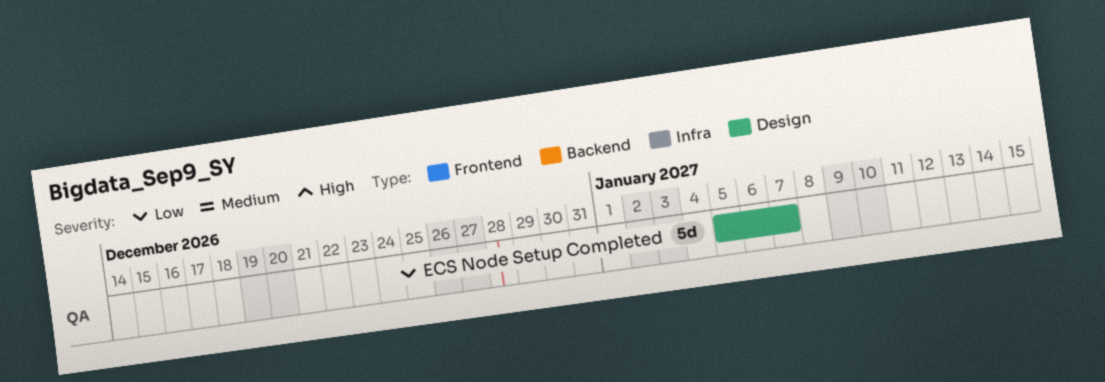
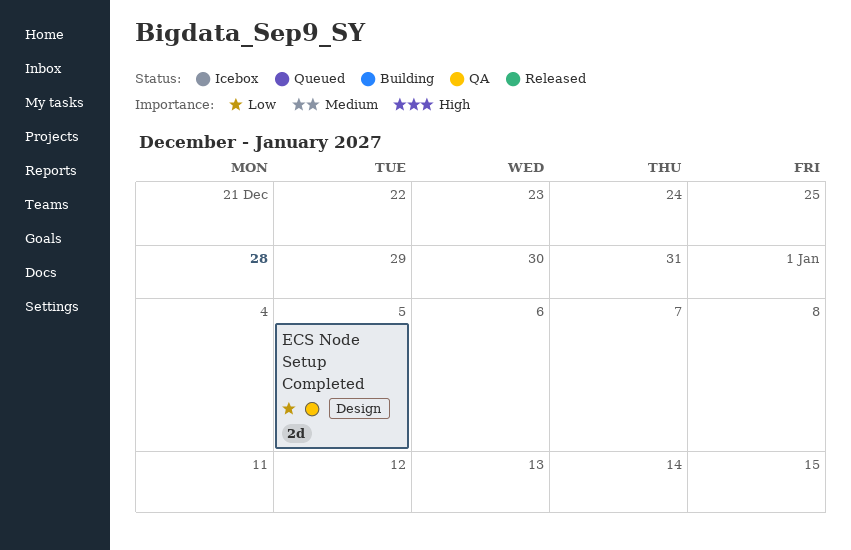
ECS Node Setup Completed, estimate: 5d -> 2d
ECS Node Setup Completed, due: Jan 7 -> Jan 5

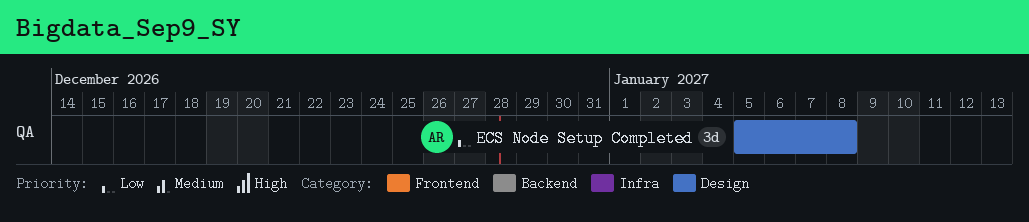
ECS Node Setup Completed, estimate: 2d -> 3d
ECS Node Setup Completed, due: Jan 5 -> Jan 8

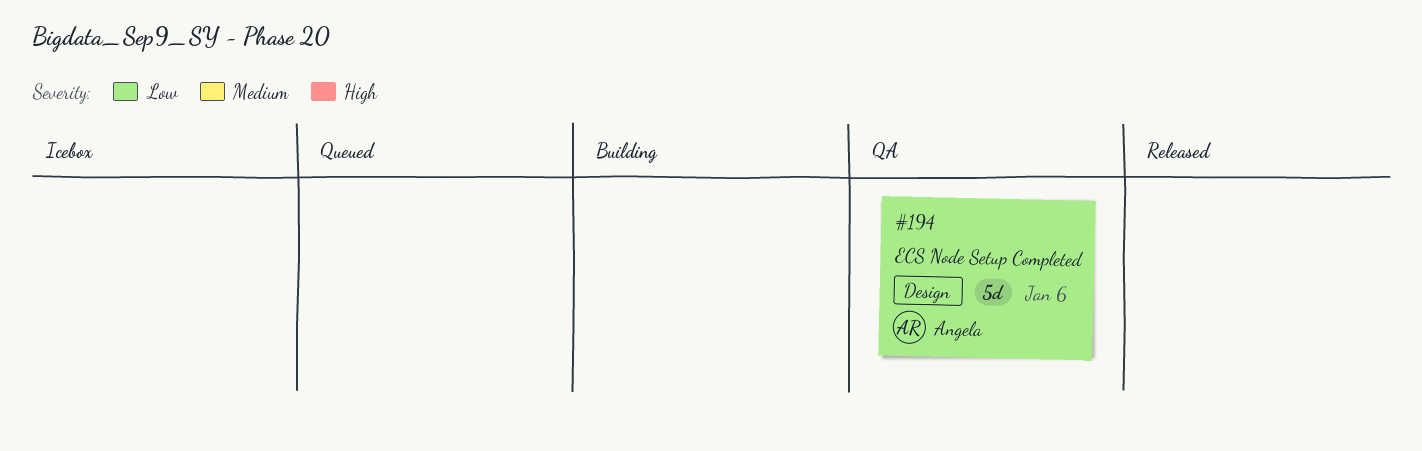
ECS Node Setup Completed, estimate: 3d -> 5d
ECS Node Setup Completed, due: Jan 8 -> Jan 6

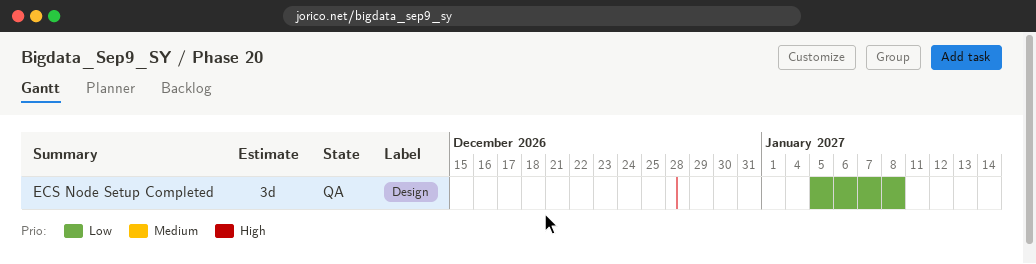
ECS Node Setup Completed, estimate: 5d -> 3d
ECS Node Setup Completed, due: Jan 6 -> Jan 8

